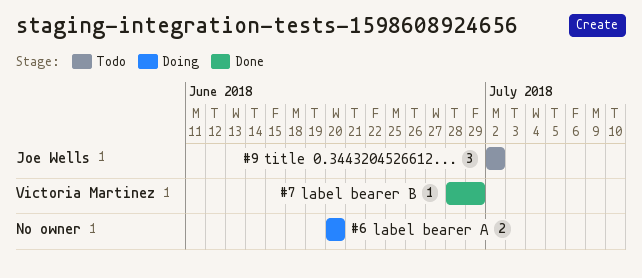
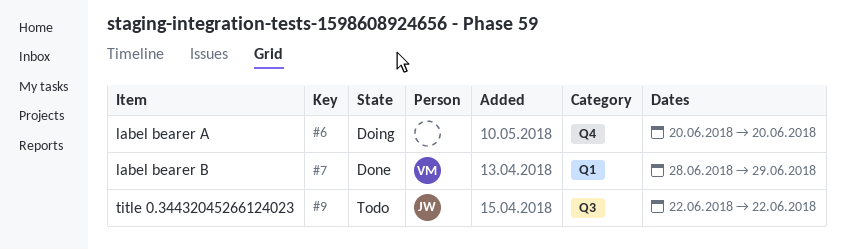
#9, start: Jul 2 -> Jun 22
#9, due: Jul 2 -> Jun 22

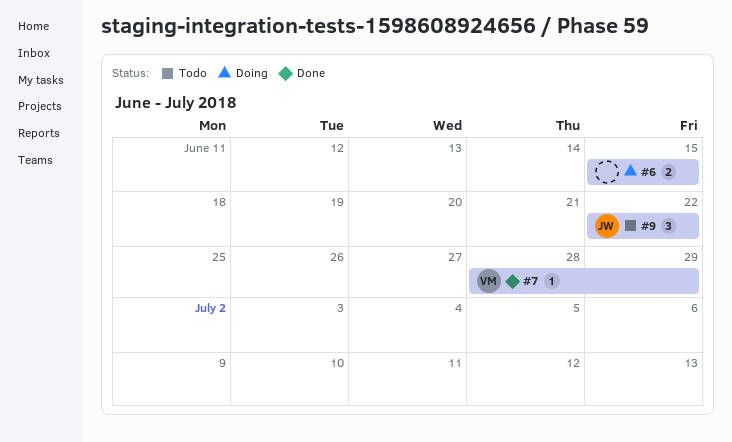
#6, start: Jun 20 -> Jun 15
#6, due: Jun 20 -> Jun 15

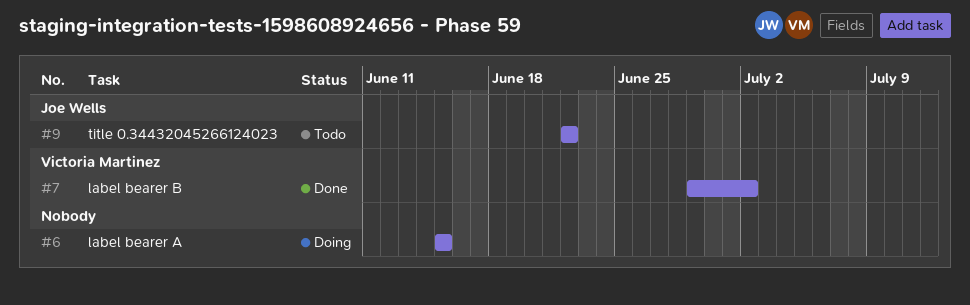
#7, start: Jun 28 -> Jun 29
#7, due: Jun 29 -> Jul 2

